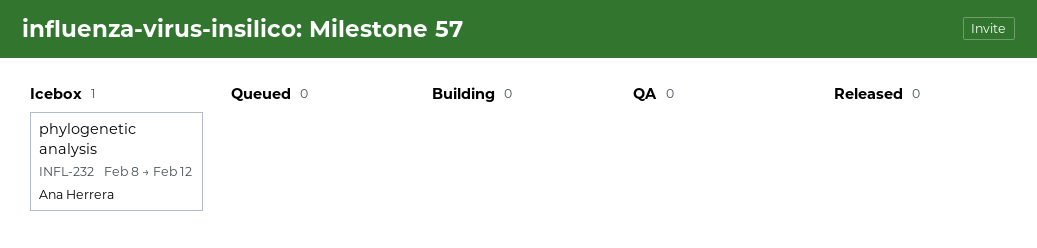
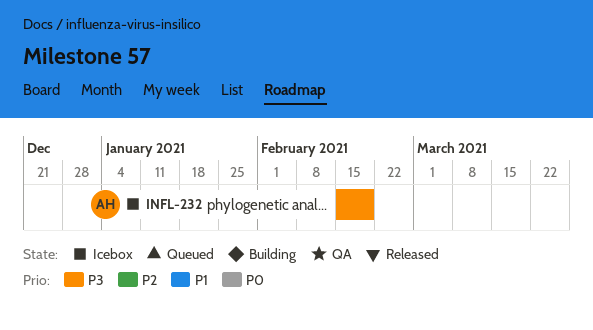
INFL-232, start: Feb 8 -> Feb 15
INFL-232, due: Feb 12 -> Feb 19

